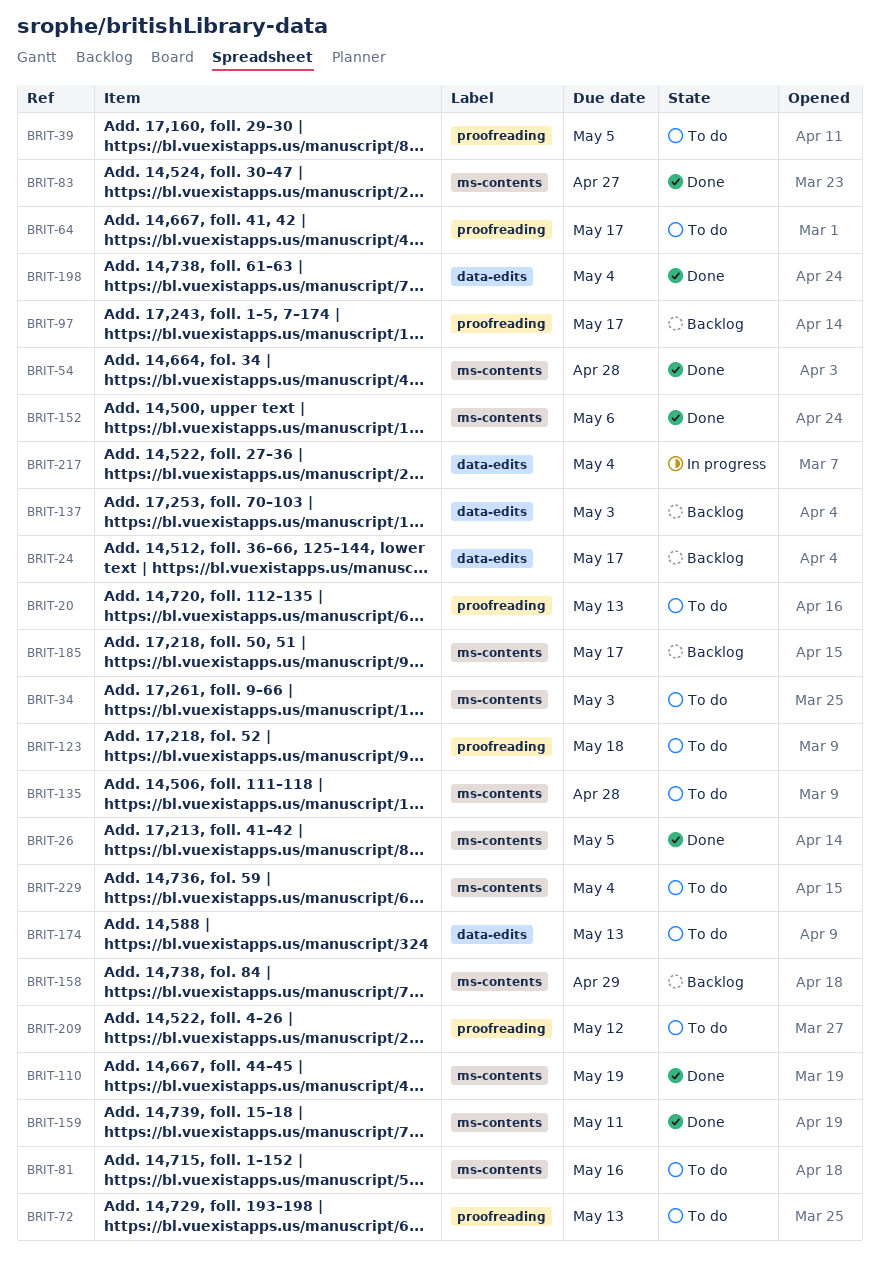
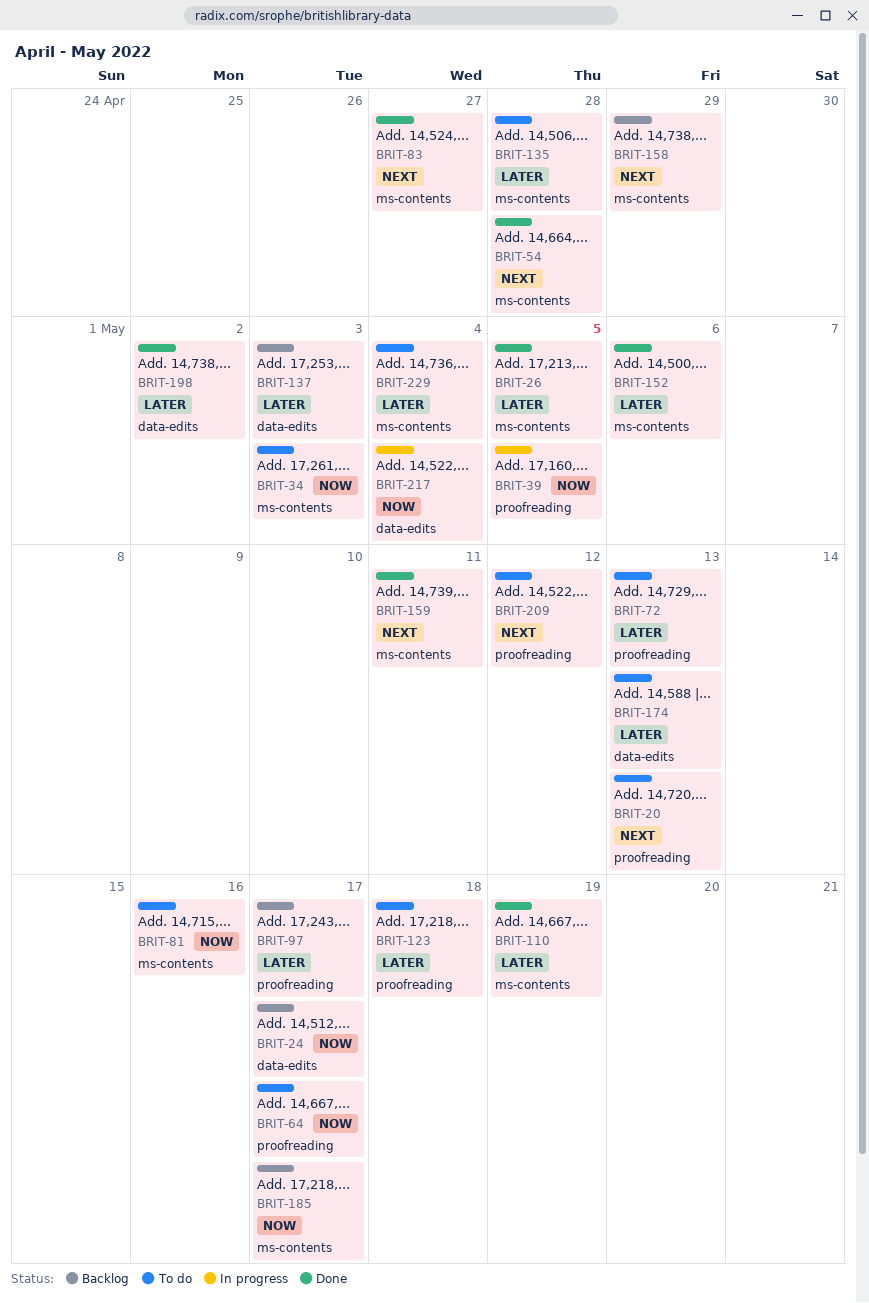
BRIT-39, status: To do -> In progress
BRIT-198, due: May 4 -> May 2

